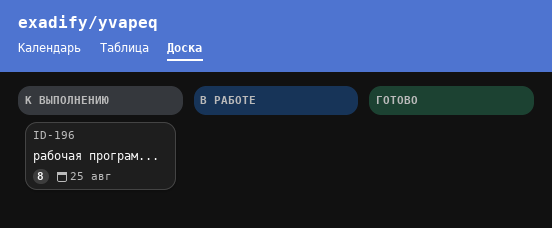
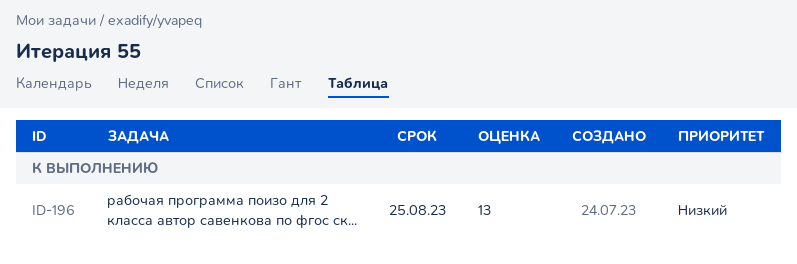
ID-196, estimate: 8 -> 13

